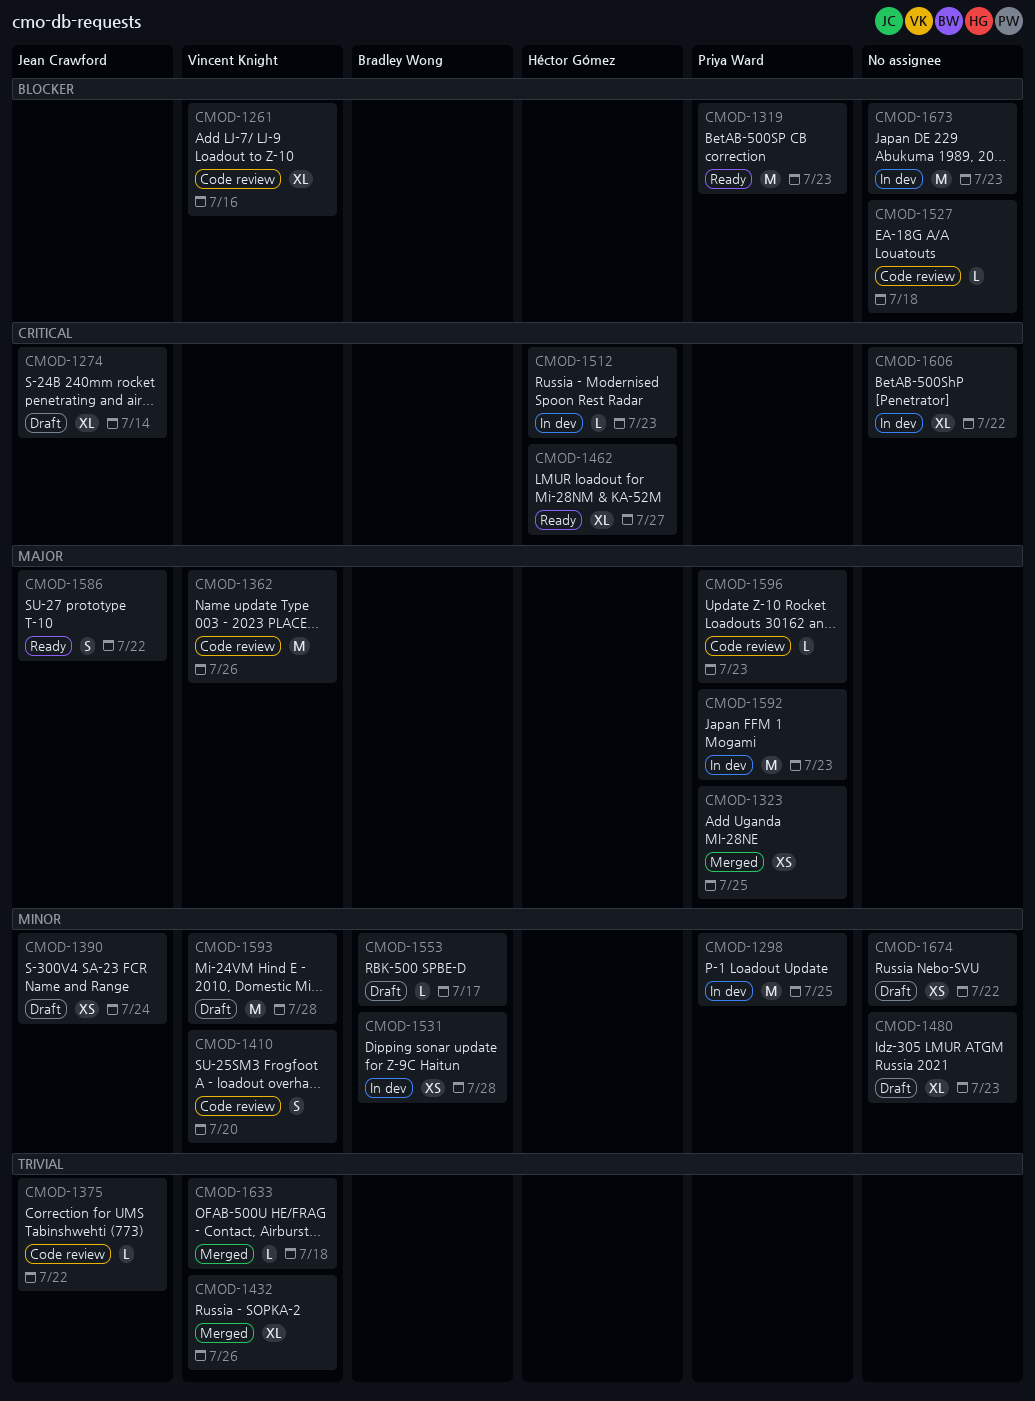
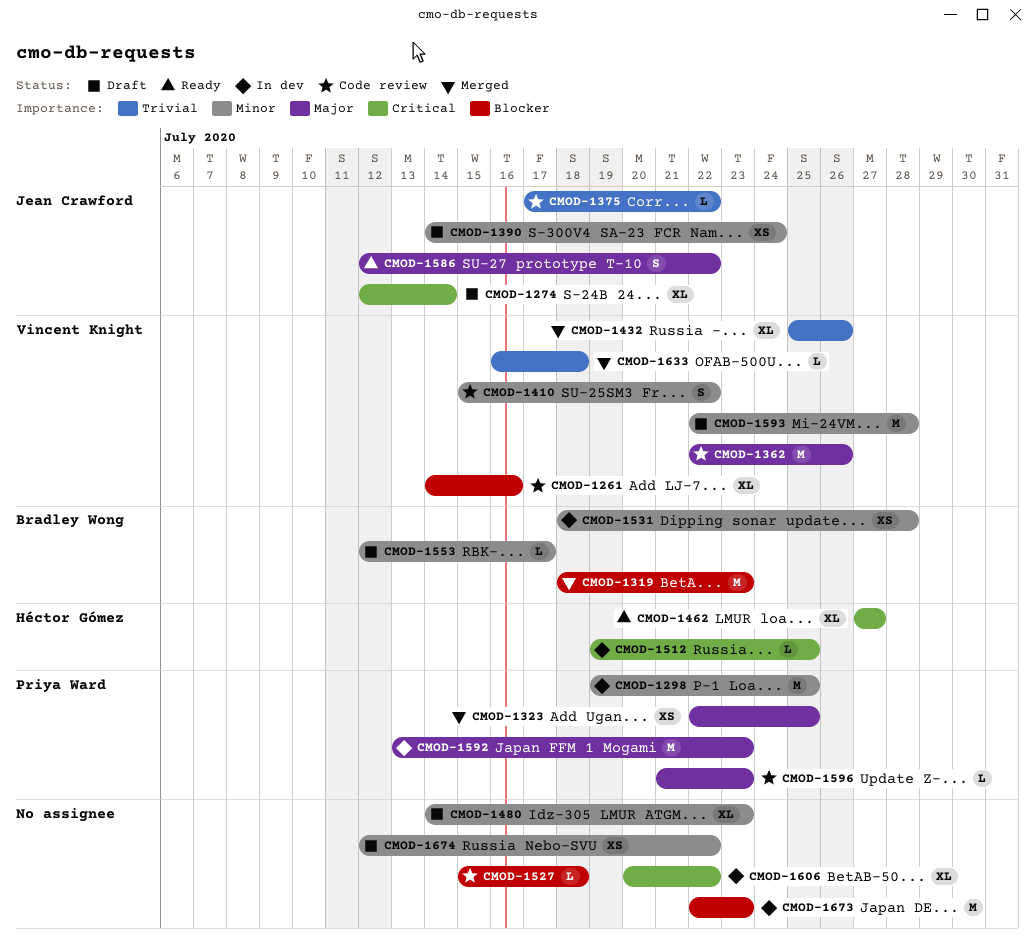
CMOD-1319, status: Ready -> Merged
CMOD-1319, owner: Priya Ward -> Bradley Wong
CMOD-1410, due: Jul 20 -> Jul 22
CMOD-1512, due: Jul 23 -> Jul 25

